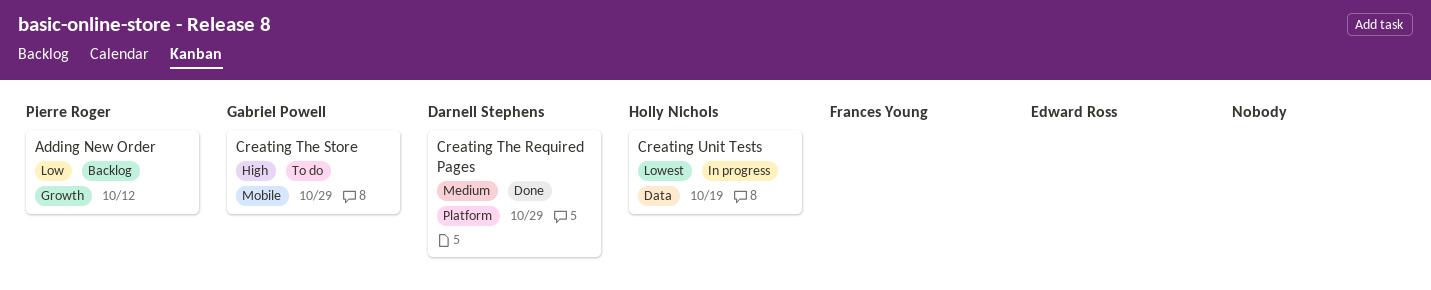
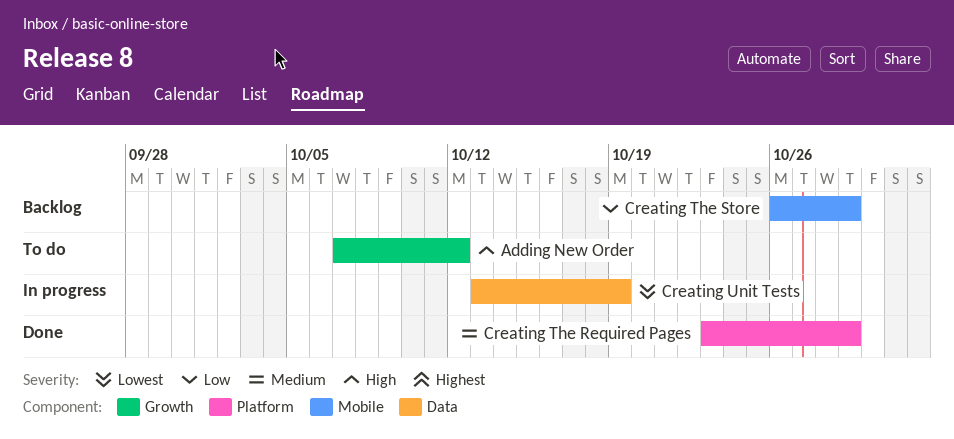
Adding New Order, status: Backlog -> To do
Adding New Order, priority: Low -> High
Creating The Store, status: To do -> Backlog
Creating The Store, priority: High -> Low

